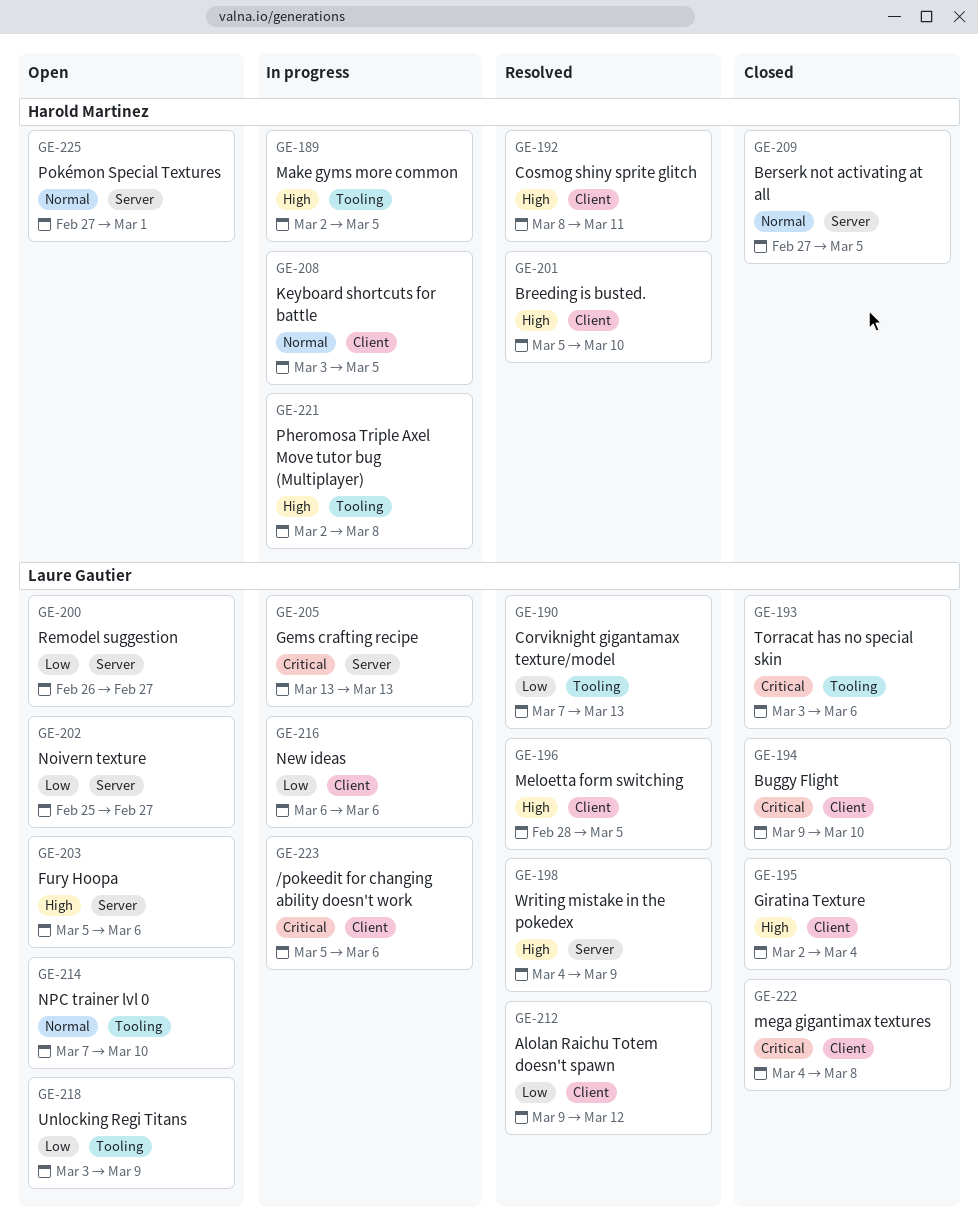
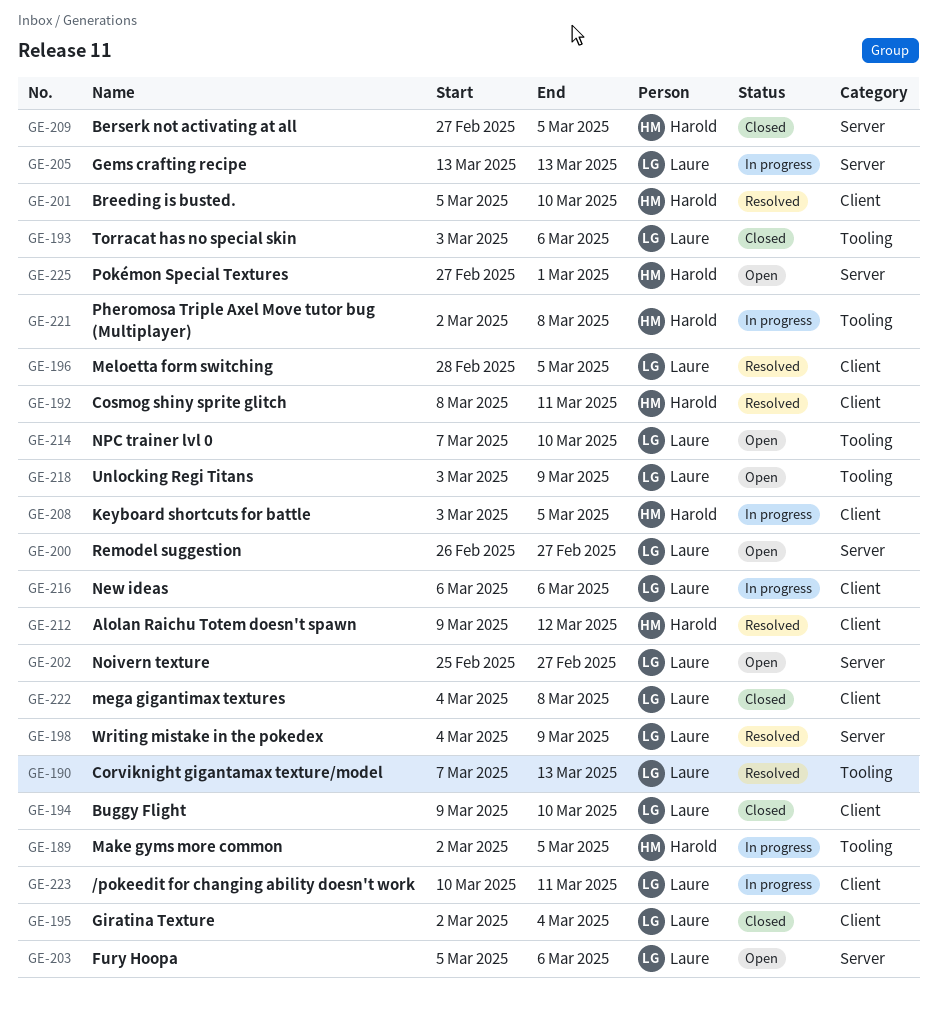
GE-212, owner: Laure Gautier -> Harold Martinez
GE-223, start: Mar 5 -> Mar 10
GE-223, due: Mar 6 -> Mar 11

